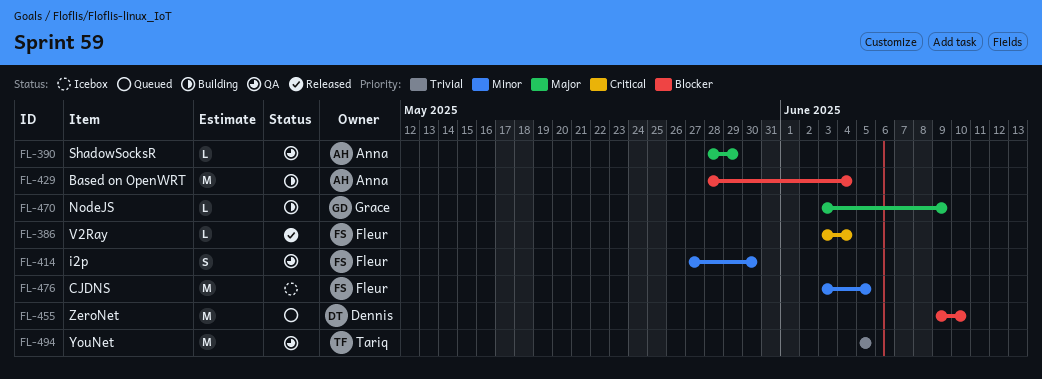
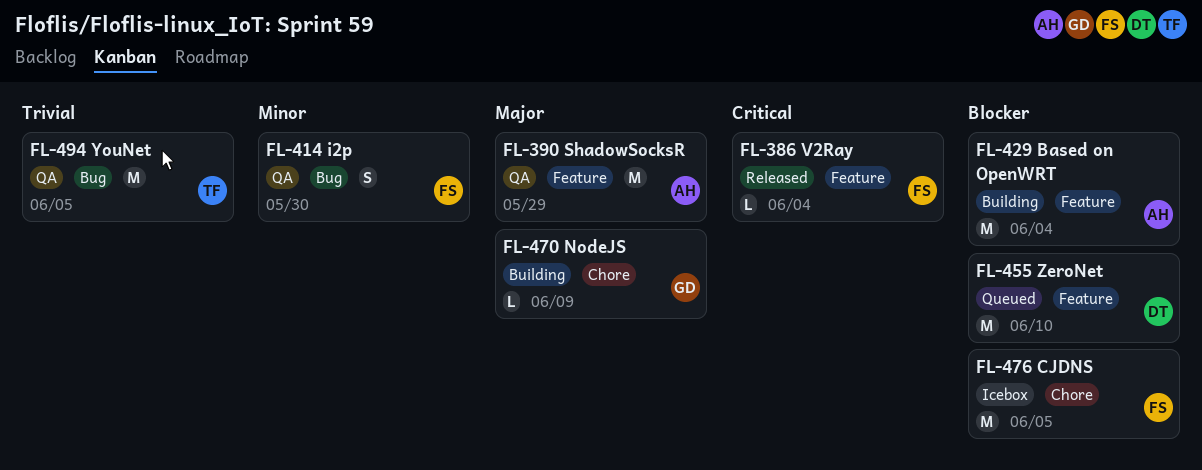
FL-390, estimate: L -> M
FL-476, priority: Minor -> Blocker

